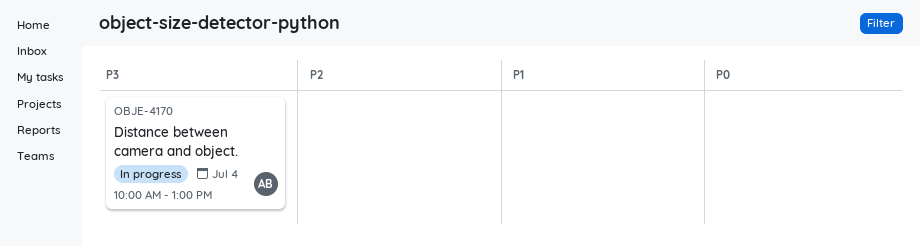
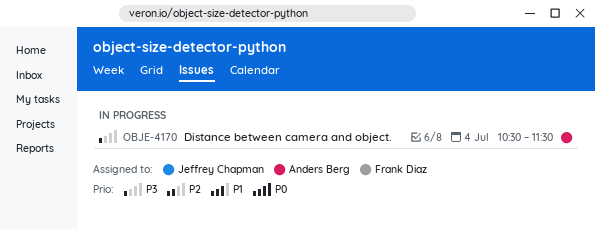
OBJE-4170, begins: 10:00 -> 10:30
OBJE-4170, ends: 13:00 -> 11:30

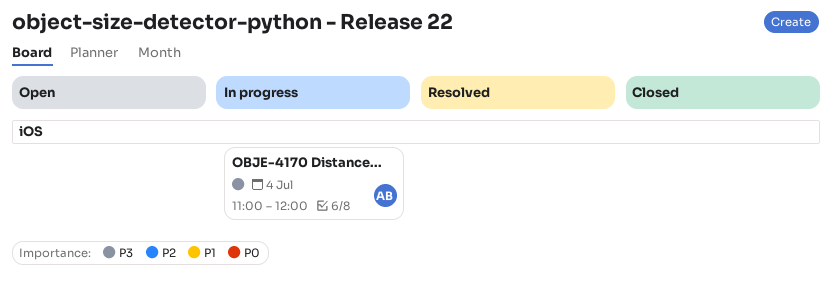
OBJE-4170, begins: 10:30 -> 11:00
OBJE-4170, ends: 11:30 -> 12:00

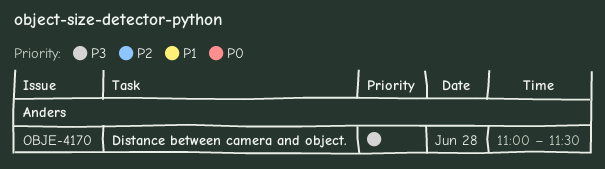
OBJE-4170, day: Jul 4 -> Jun 28
OBJE-4170, ends: 12:00 -> 11:30

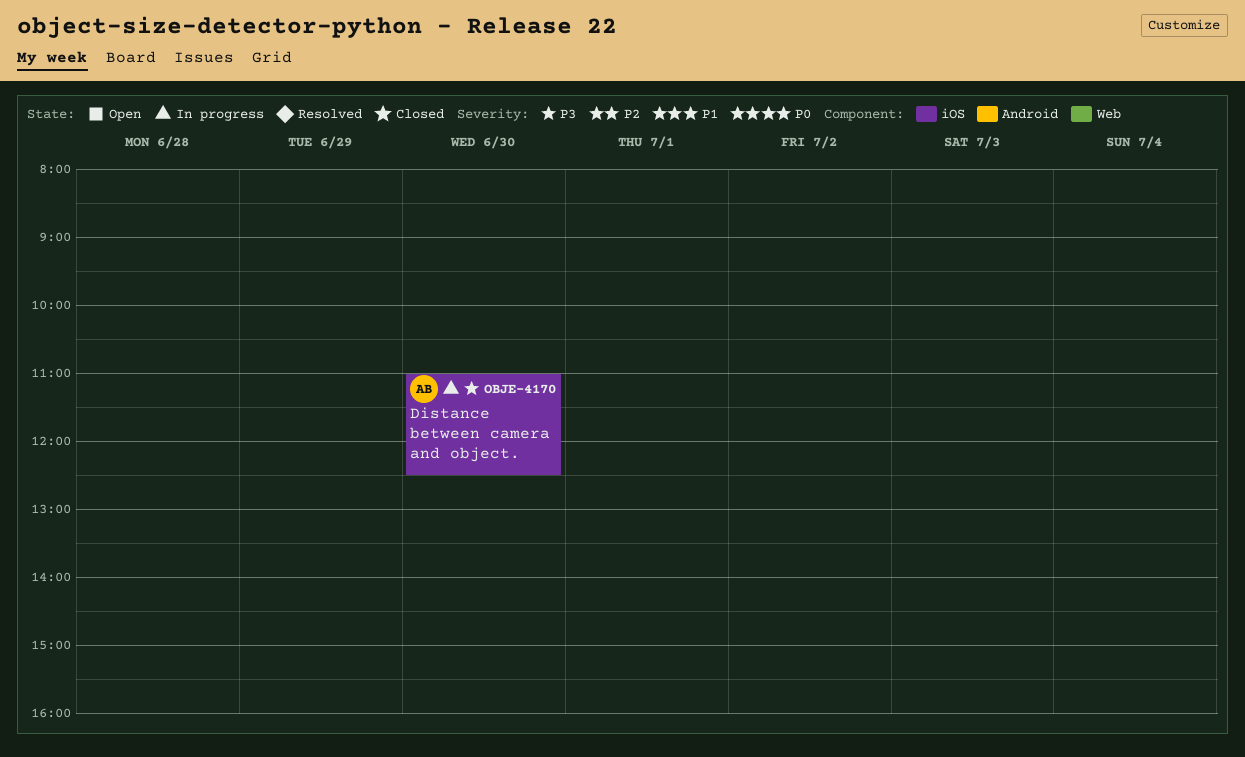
OBJE-4170, day: Jun 28 -> Jun 30
OBJE-4170, ends: 11:30 -> 12:30

